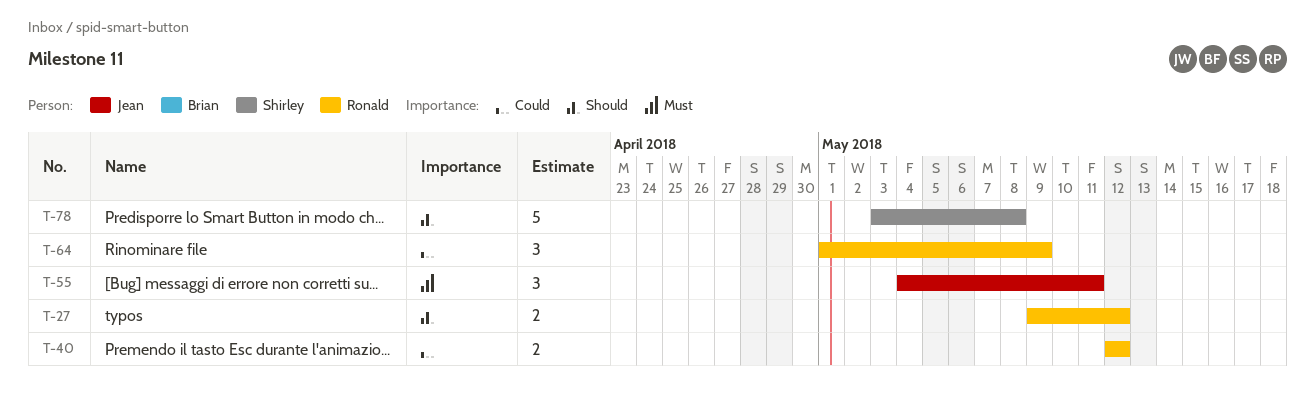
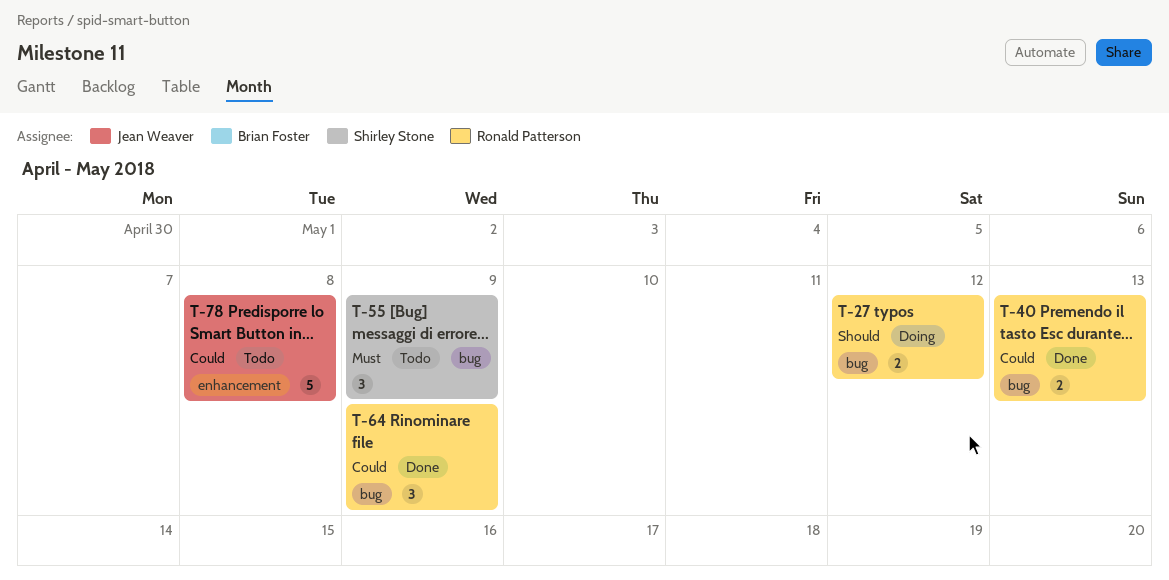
T-40, due: May 12 -> May 13
T-55, owner: Jean Weaver -> Shirley Stone
T-55, due: May 11 -> May 9
T-78, owner: Shirley Stone -> Jean Weaver
T-78, priority: Should -> Could

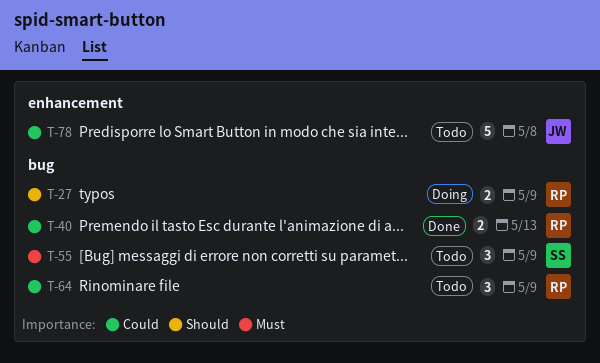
T-27, due: May 12 -> May 9
T-64, status: Done -> Todo

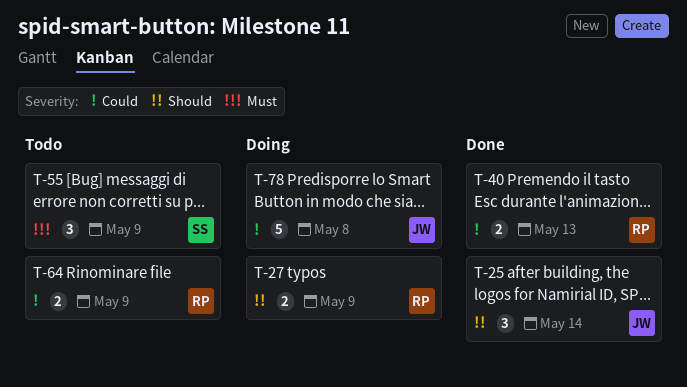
T-25: none -> present
T-64, estimate: 3 -> 2
T-78, status: Todo -> Doing

